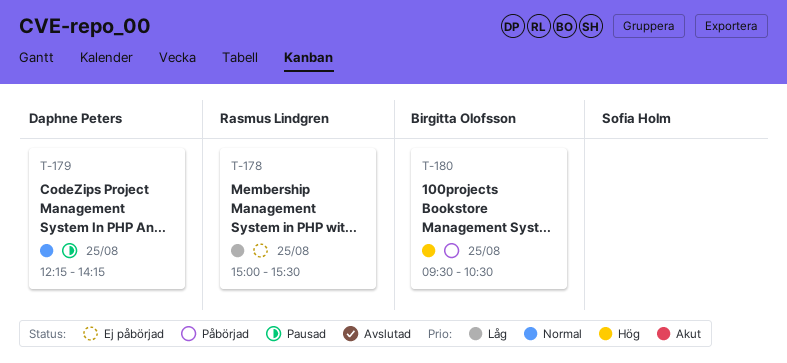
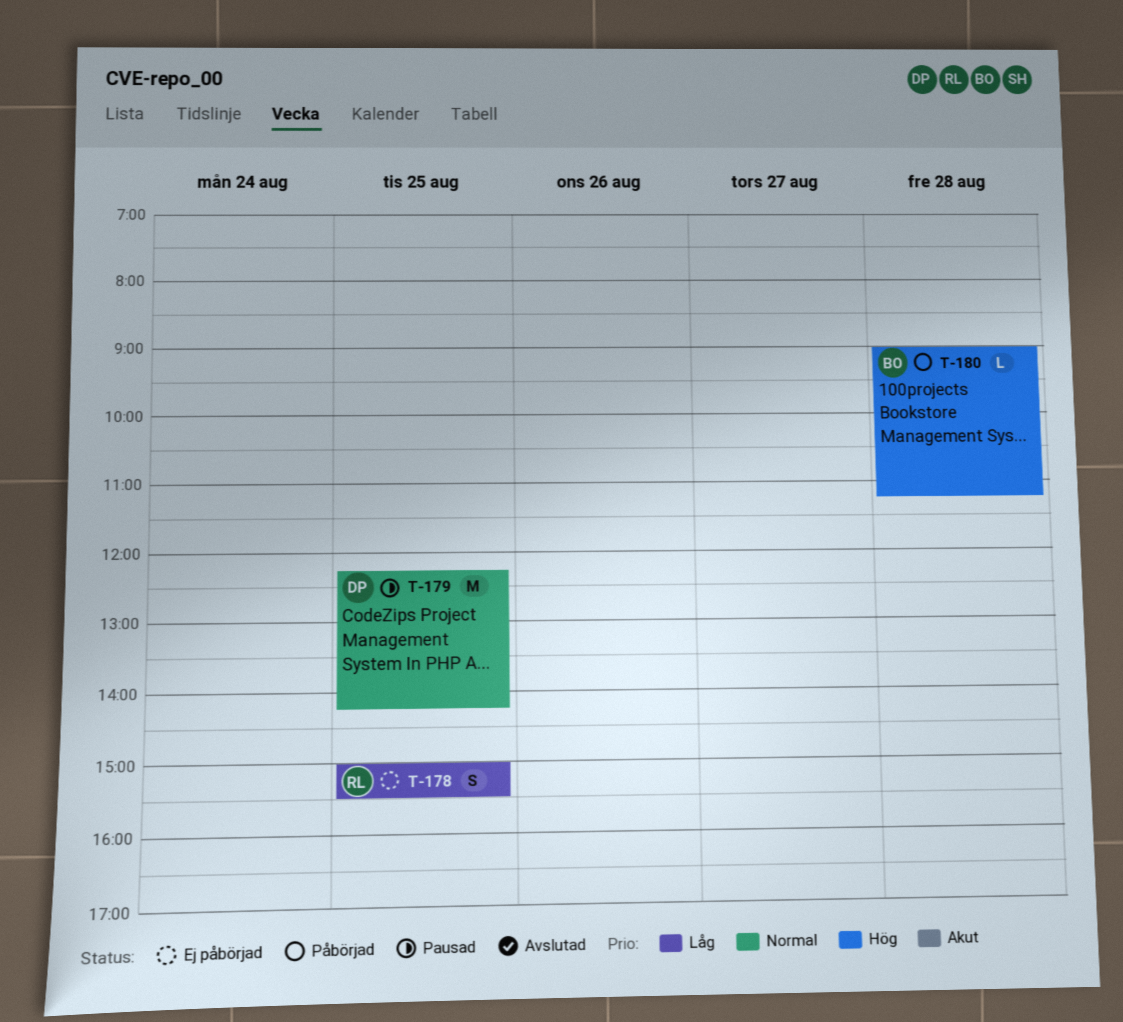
T-180, day: Aug 25 -> Aug 28
T-180, begins: 09:30 -> 09:00
T-180, ends: 10:30 -> 11:15

